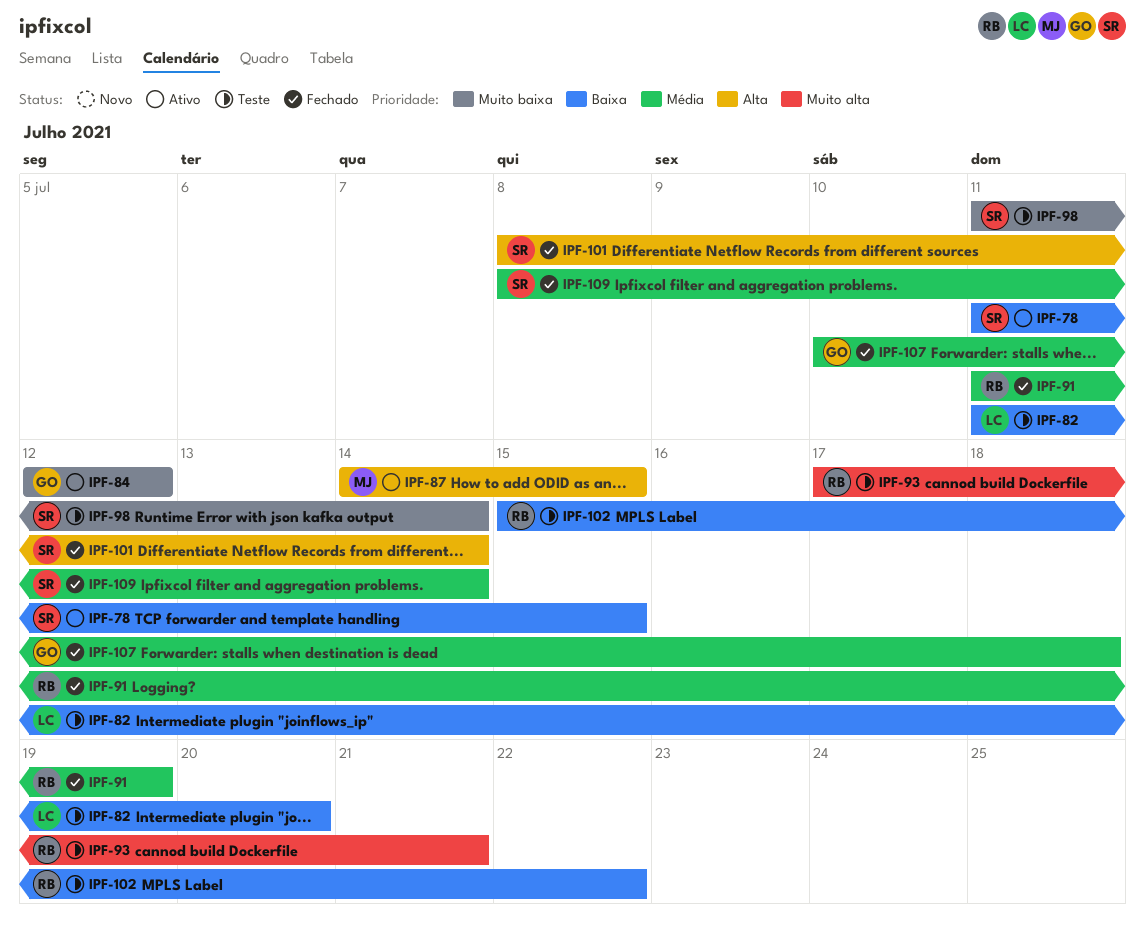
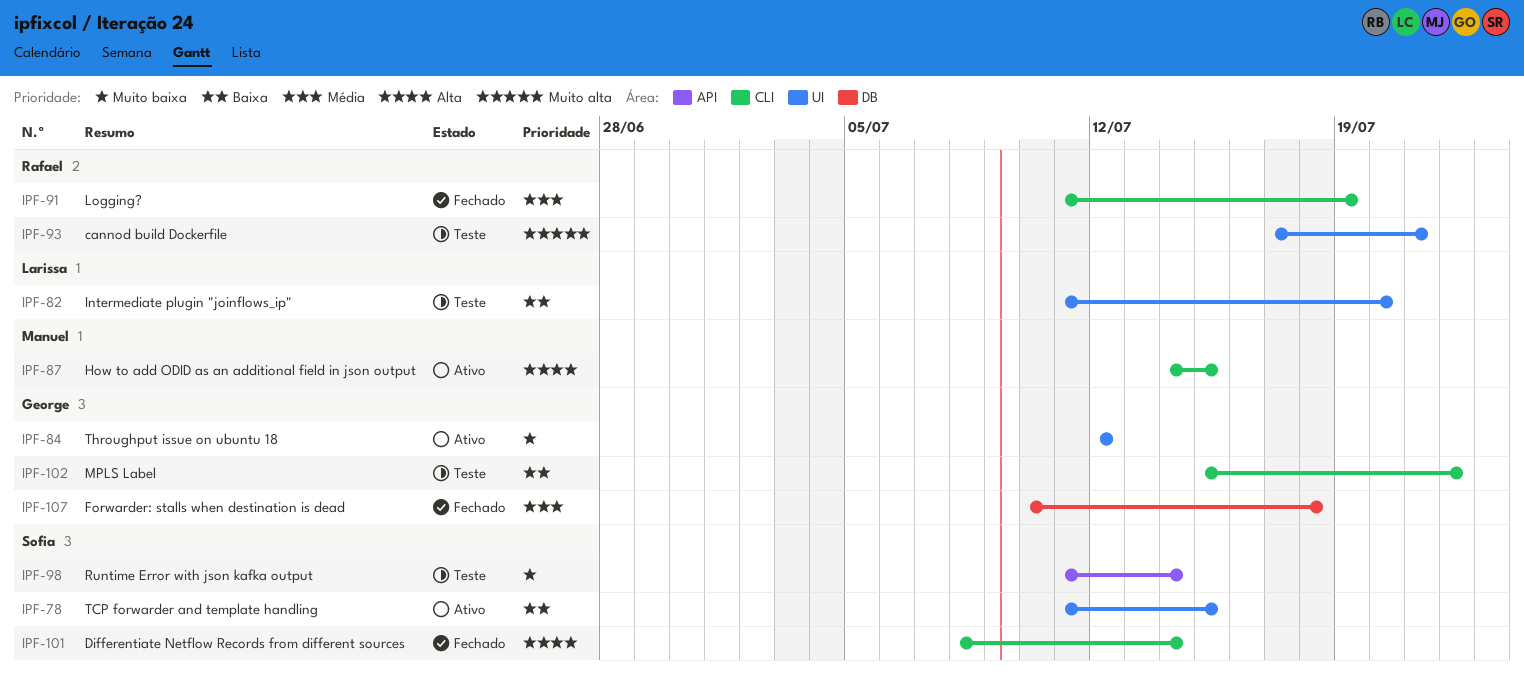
IPF-102, owner: Rafael -> George
IPF-109: present -> none

